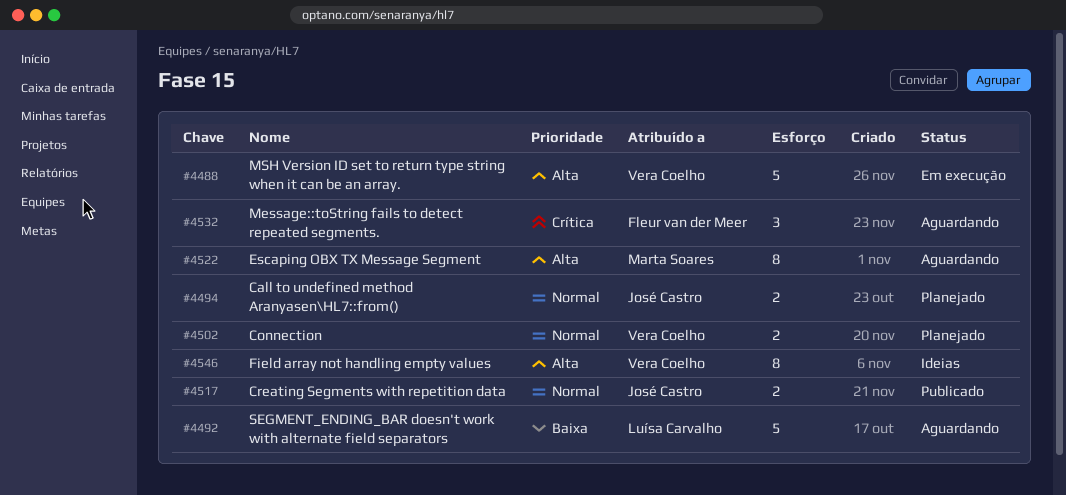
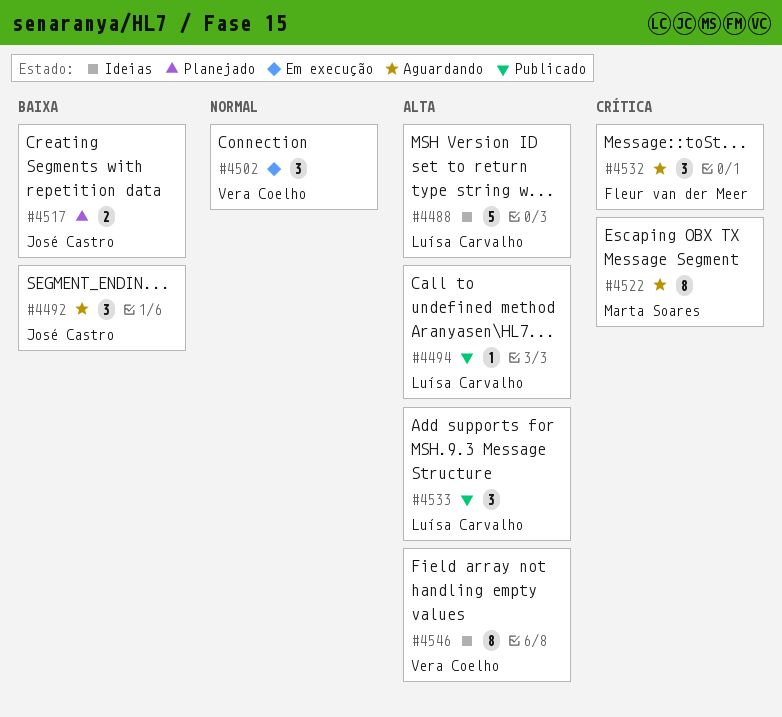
#4488, status: Em execução -> Ideias
#4488, owner: Vera Coelho -> Luísa Carvalho
#4492, owner: Luísa Carvalho -> José Castro
#4492, estimate: 5 -> 3
#4494, status: Planejado -> Publicado
#4494, owner: José Castro -> Luísa Carvalho
#4494, priority: Normal -> Alta
#4494, estimate: 2 -> 1
#4502, status: Planejado -> Em execução
#4502, estimate: 2 -> 3
#4517, status: Publicado -> Planejado
#4517, priority: Normal -> Baixa
#4522, priority: Alta -> Crítica
#4533: none -> present

